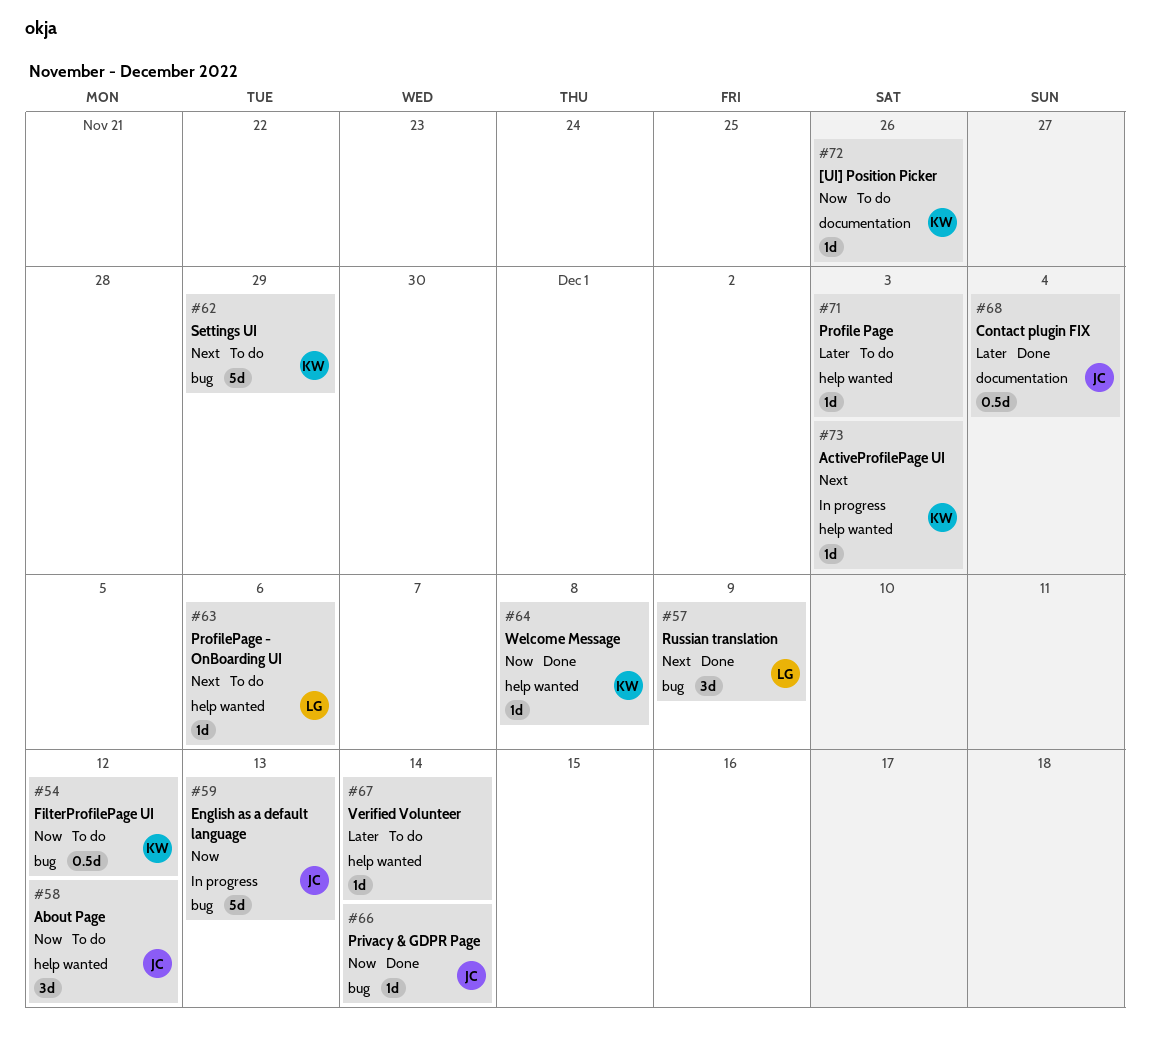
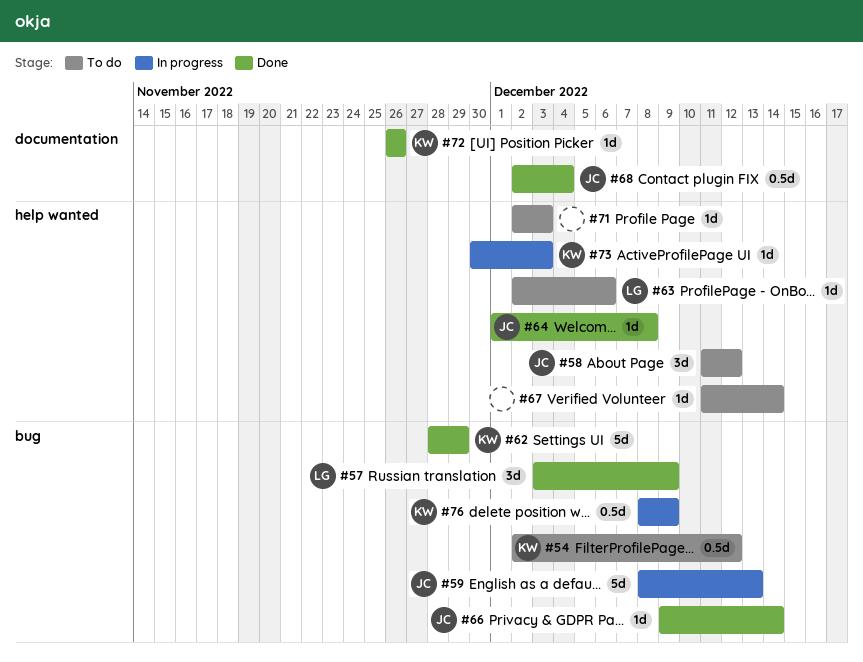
#62, status: To do -> Done
#64, owner: KW -> JC
#72, status: To do -> Done
#76: none -> present

